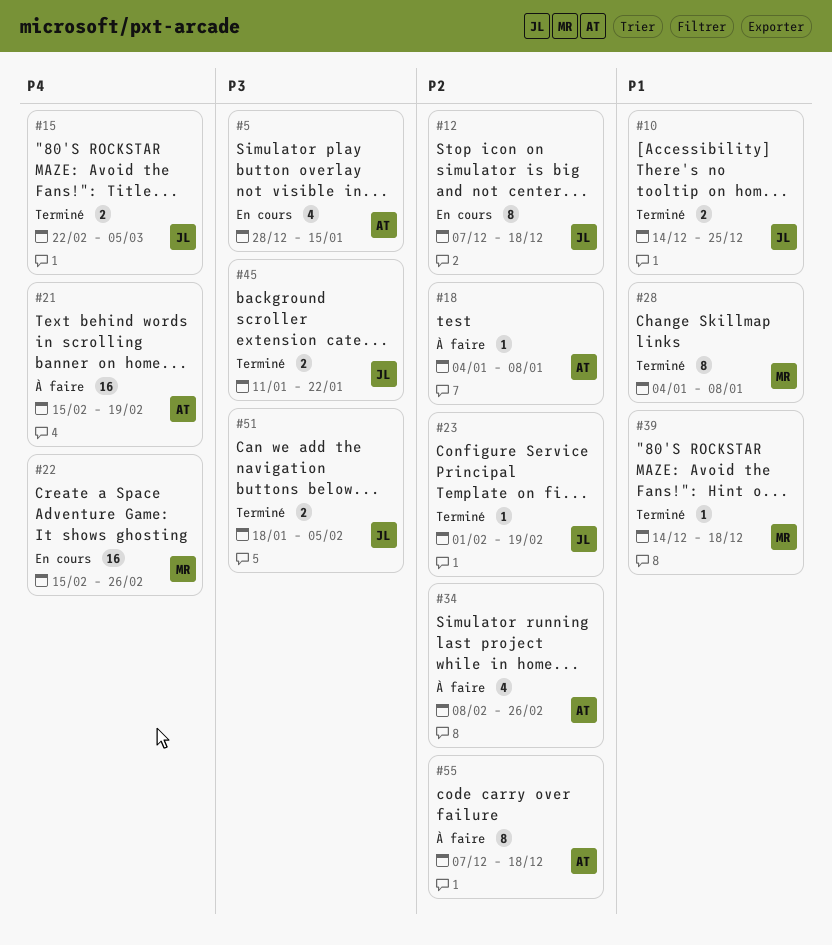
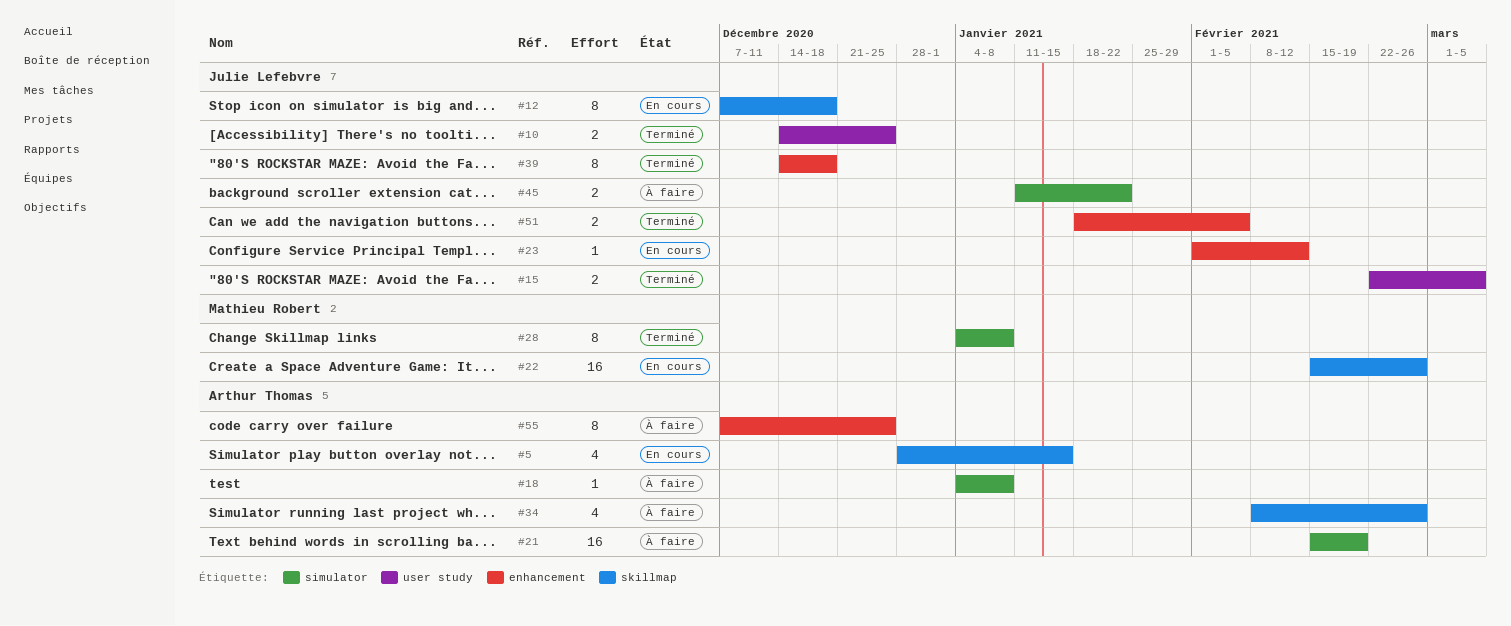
#23, status: Terminé -> En cours
#23, due: Feb 19 -> Feb 12
#39, owner: Mathieu Robert -> Julie Lefebvre
#39, estimate: 1 -> 8
#45, status: Terminé -> À faire
#55, due: Dec 18 -> Dec 25

